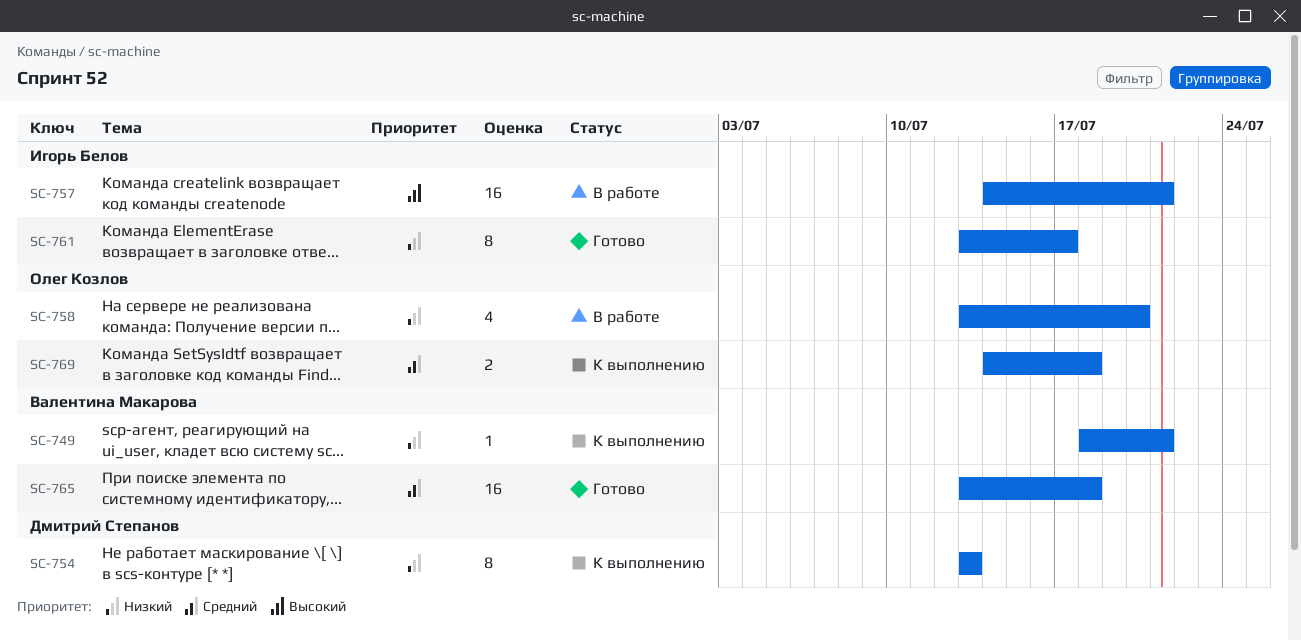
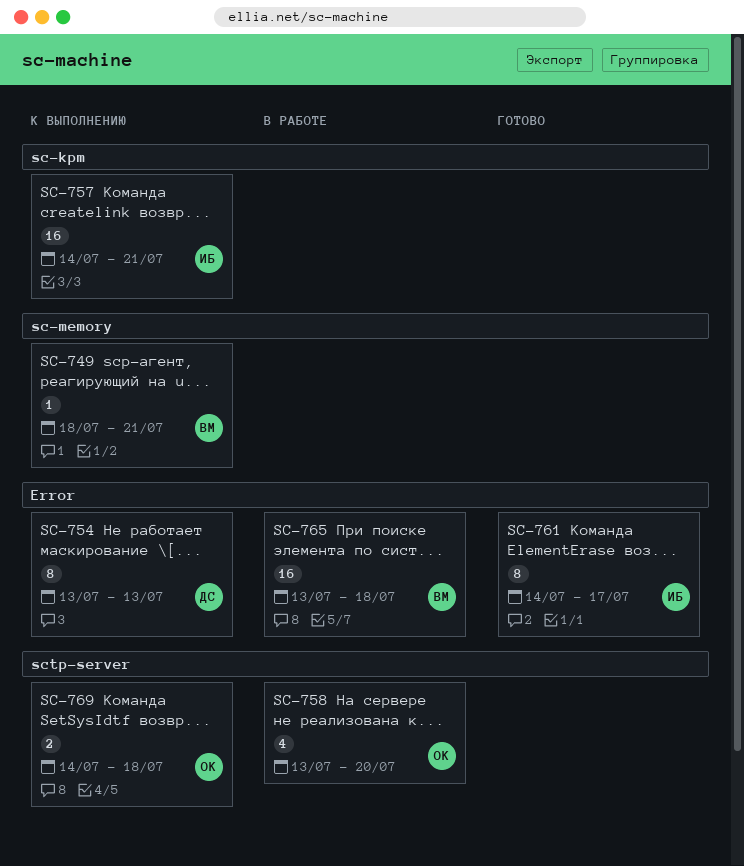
SC-757, status: В работе -> К выполнению
SC-761, start: Jul 13 -> Jul 14
SC-765, status: Готово -> В работе

